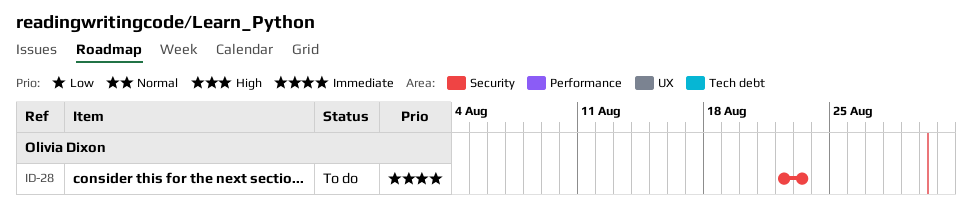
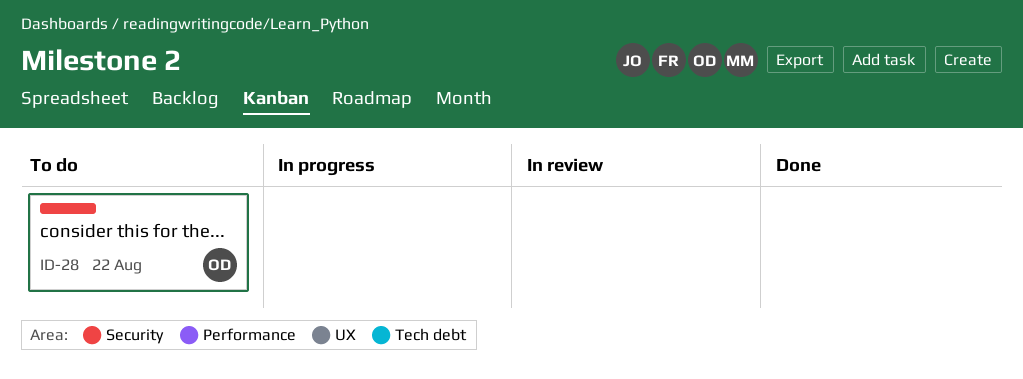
ID-28, due: Aug 23 -> Aug 22

